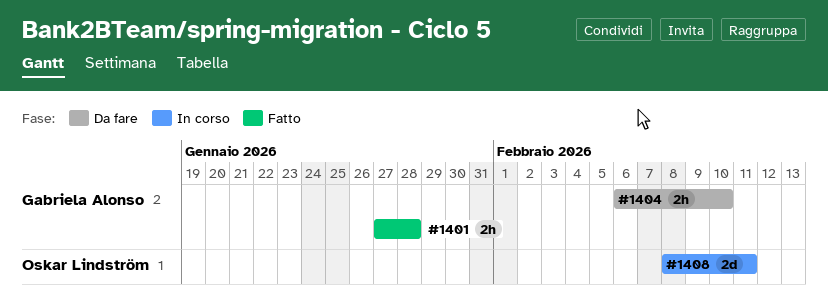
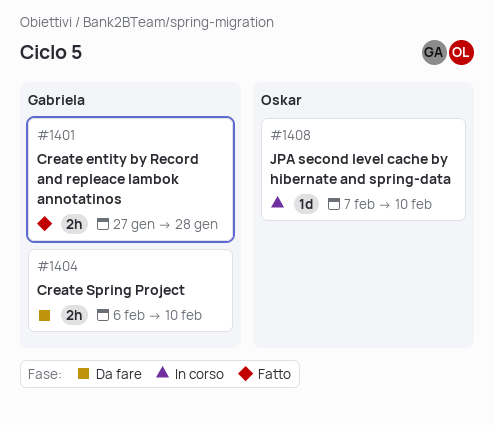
#1408, estimate: 2d -> 1d
#1408, start: Feb 8 -> Feb 7
#1408, due: Feb 11 -> Feb 10

